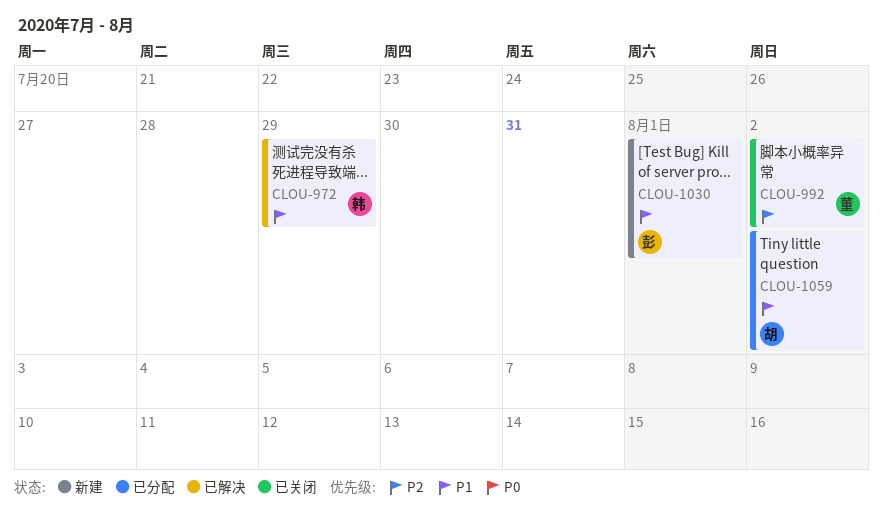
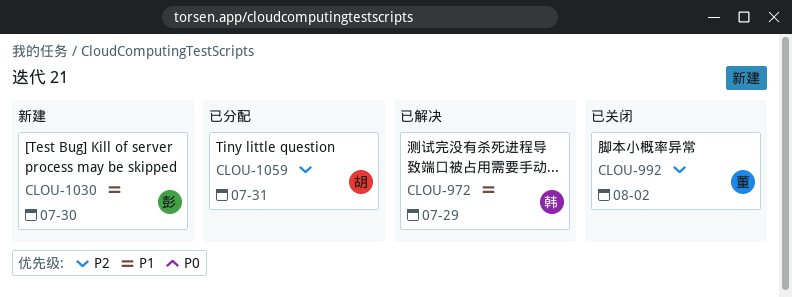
CLOU-1030, due: Aug 1 -> Jul 30
CLOU-1059, priority: P1 -> P2
CLOU-1059, due: Aug 2 -> Jul 31

